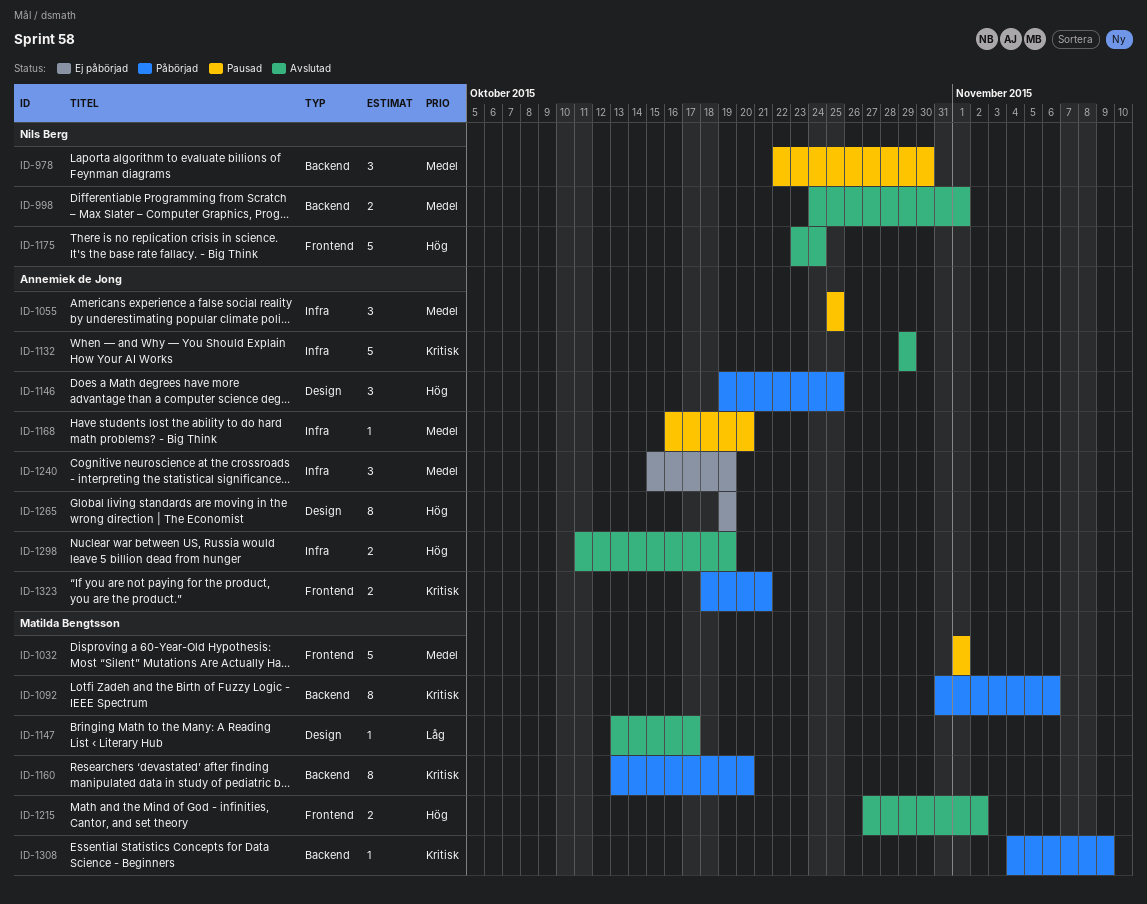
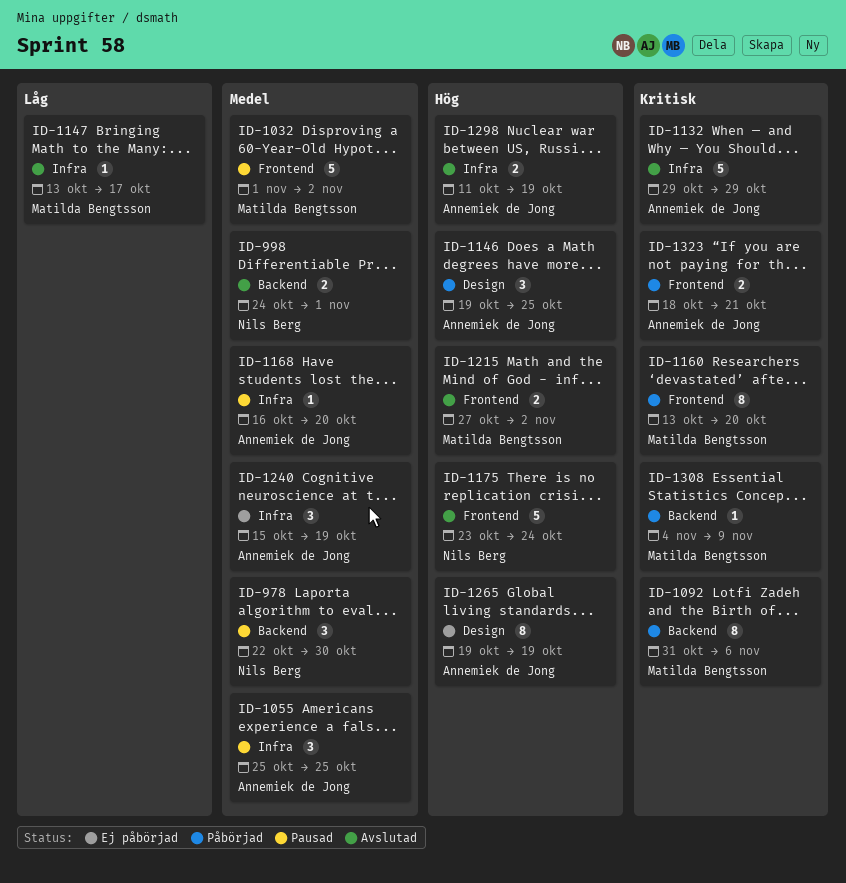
ID-1032, due: Nov 1 -> Nov 2
ID-1147, label: Design -> Infra
ID-1160, label: Backend -> Frontend

